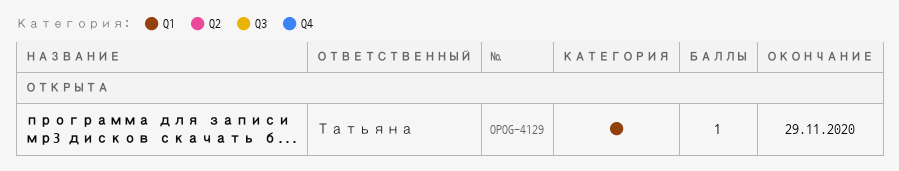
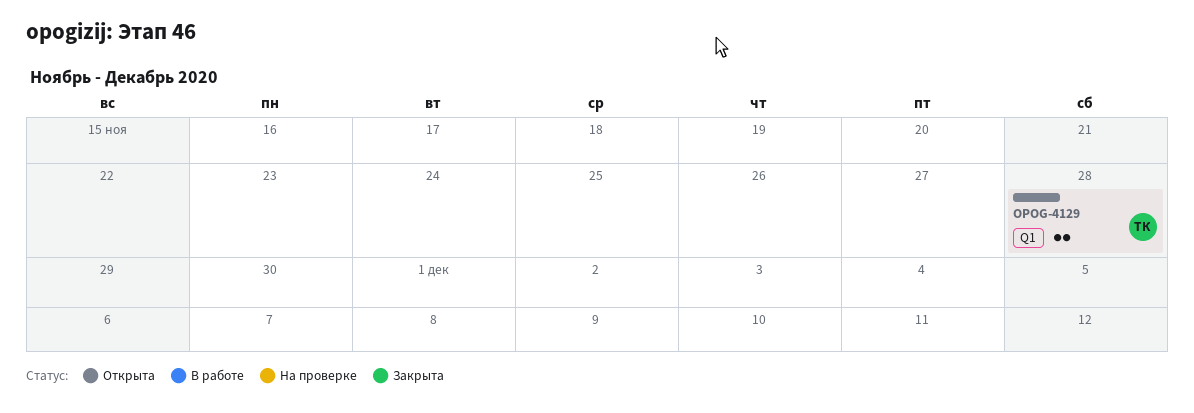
OPOG-4129, estimate: 1 -> 2
OPOG-4129, due: Nov 29 -> Nov 28

